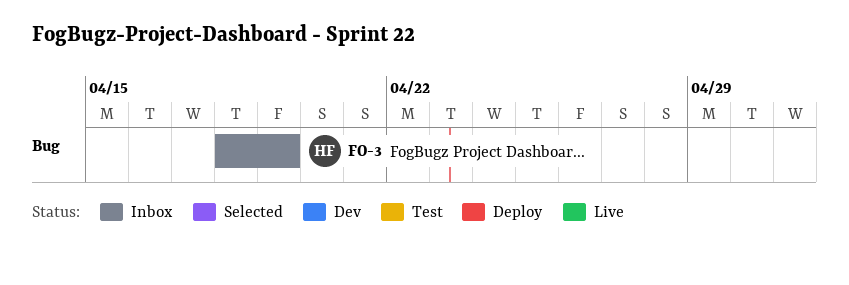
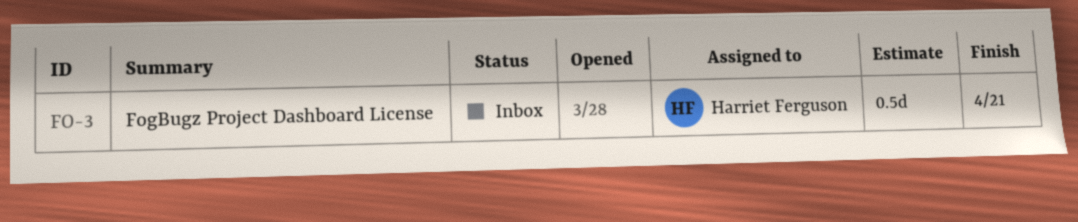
FO-3, due: Apr 19 -> Apr 21

